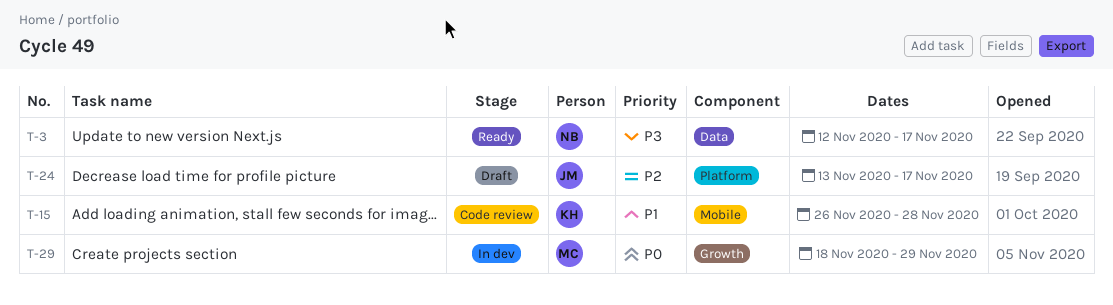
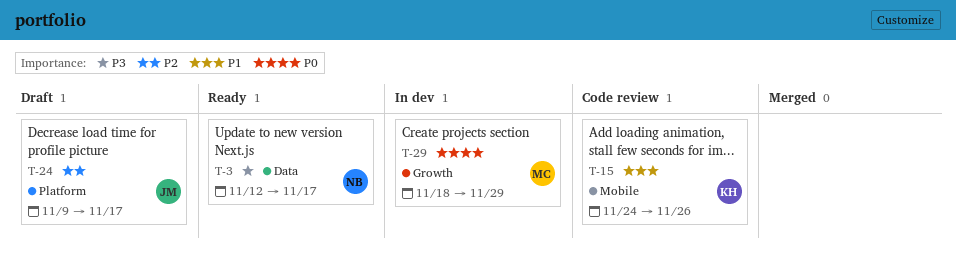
T-15, start: Nov 26 -> Nov 24
T-15, due: Nov 28 -> Nov 26
T-24, start: Nov 13 -> Nov 9

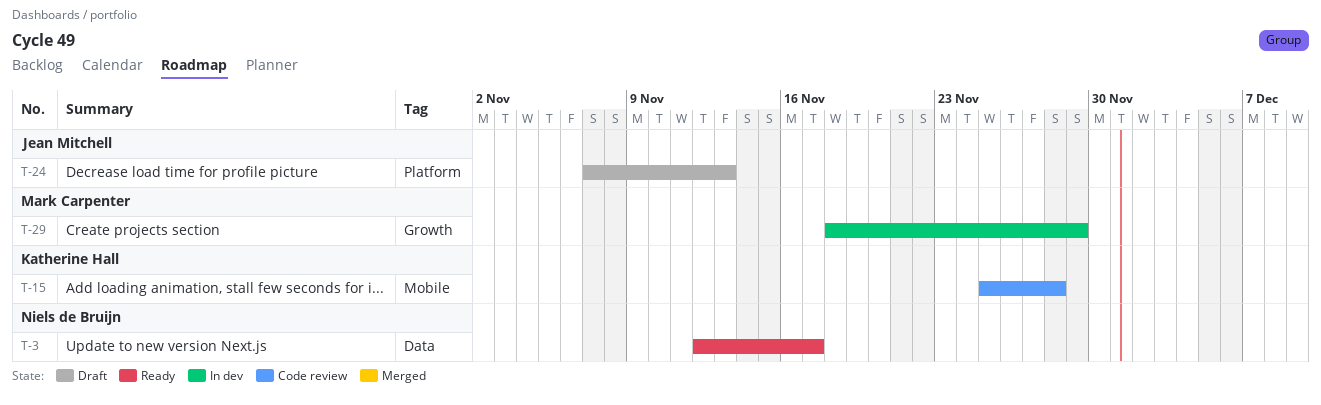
T-15, start: Nov 24 -> Nov 25
T-15, due: Nov 26 -> Nov 28
T-24, start: Nov 9 -> Nov 7
T-24, due: Nov 17 -> Nov 13

